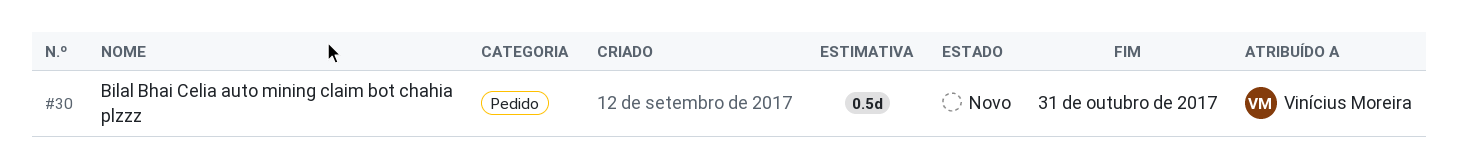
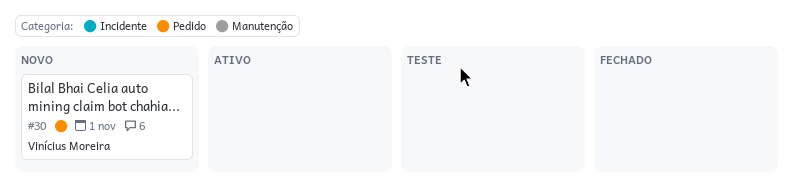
#30, due: Oct 31 -> Nov 1

